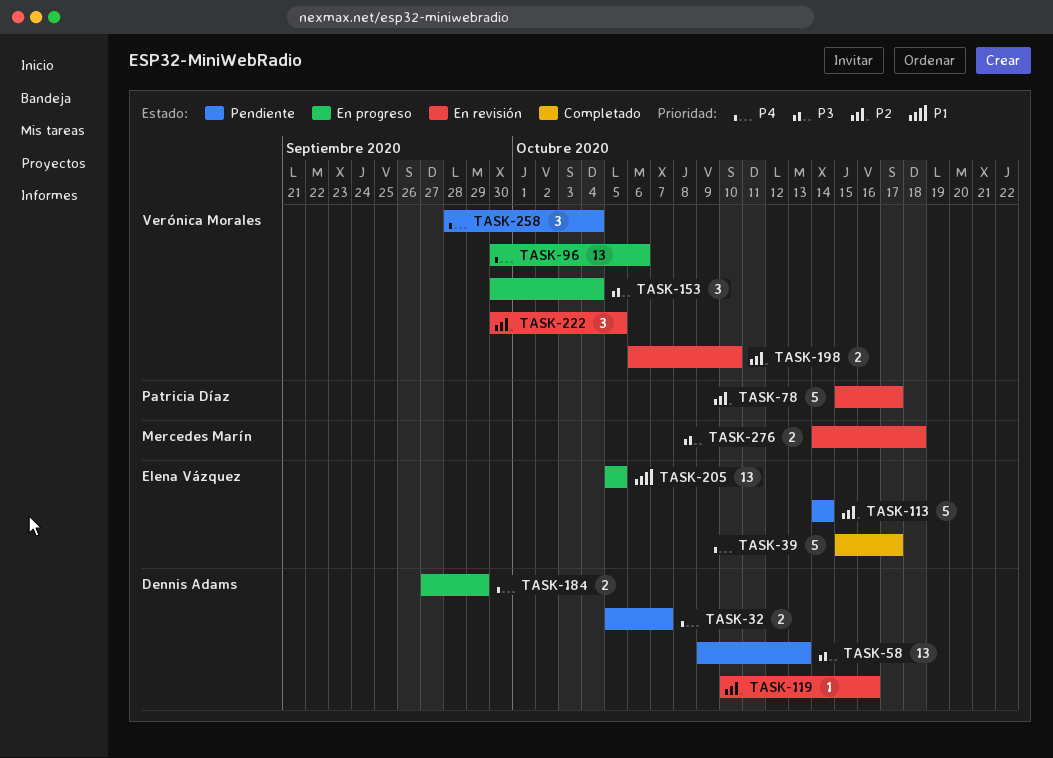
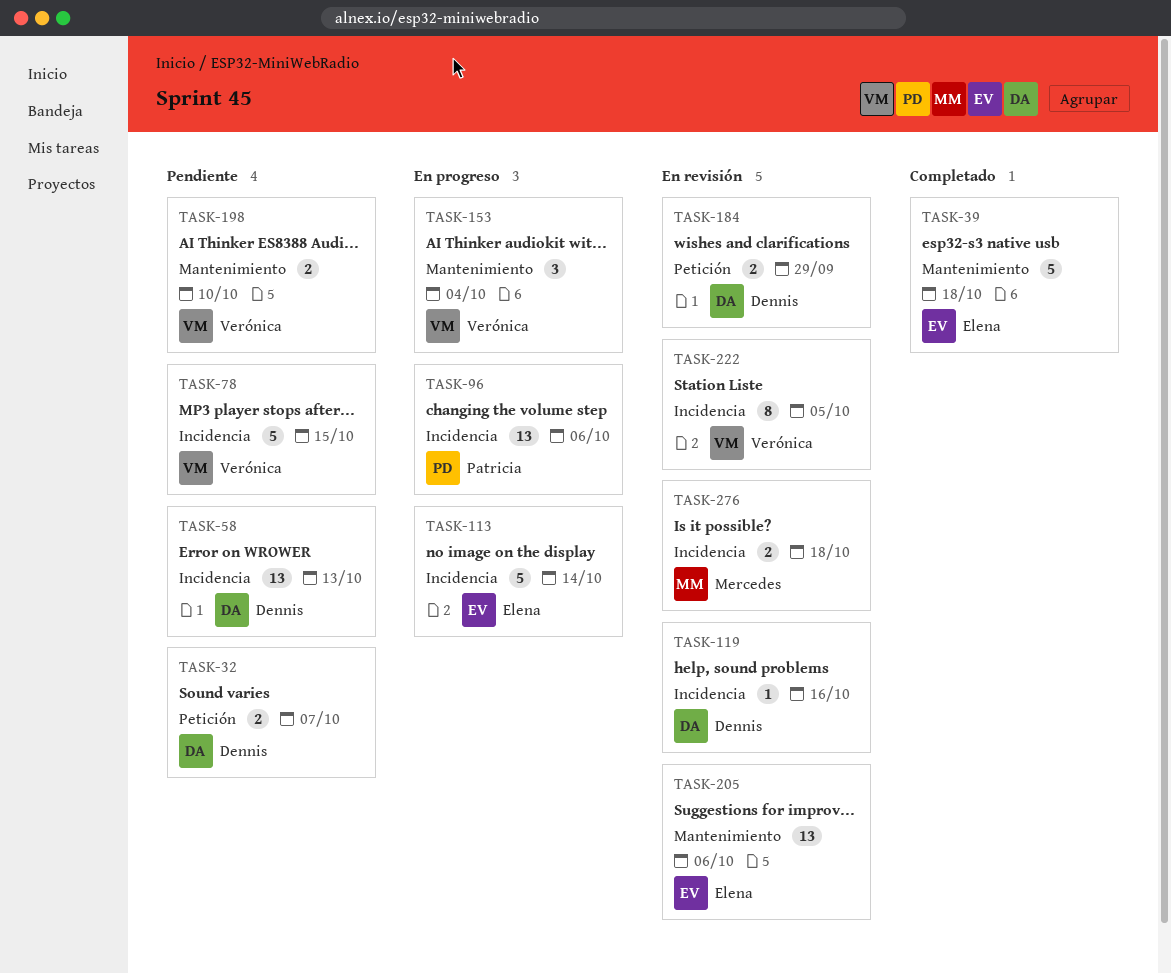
TASK-39, due: Oct 17 -> Oct 18
TASK-78, status: En revisión -> Pendiente
TASK-78, owner: Patricia Díaz -> Verónica Morales
TASK-78, due: Oct 17 -> Oct 15
TASK-96, owner: Verónica Morales -> Patricia Díaz
TASK-113, status: Pendiente -> En progreso
TASK-184, status: En progreso -> En revisión
TASK-198, status: En revisión -> Pendiente
TASK-205, status: En progreso -> En revisión
TASK-205, due: Oct 5 -> Oct 6
TASK-222, estimate: 3 -> 8
TASK-258: present -> none

